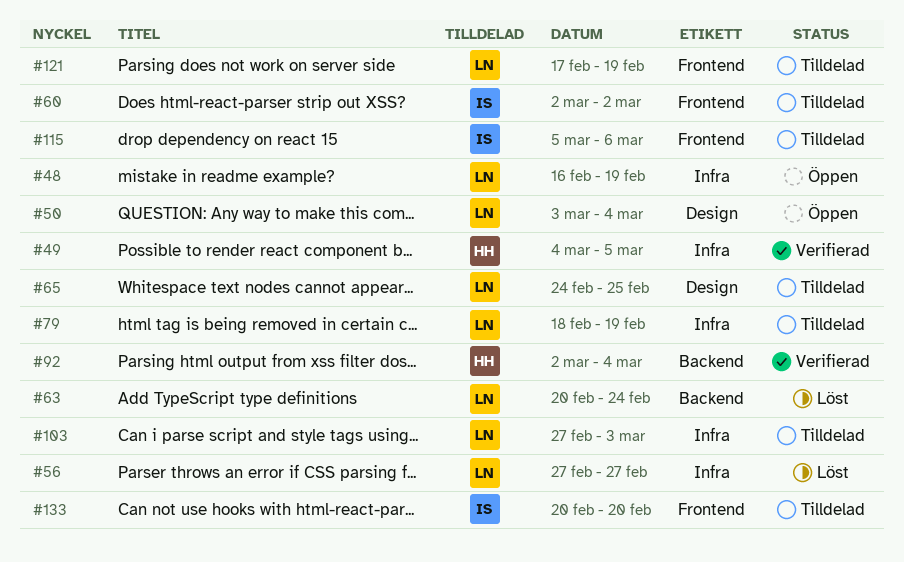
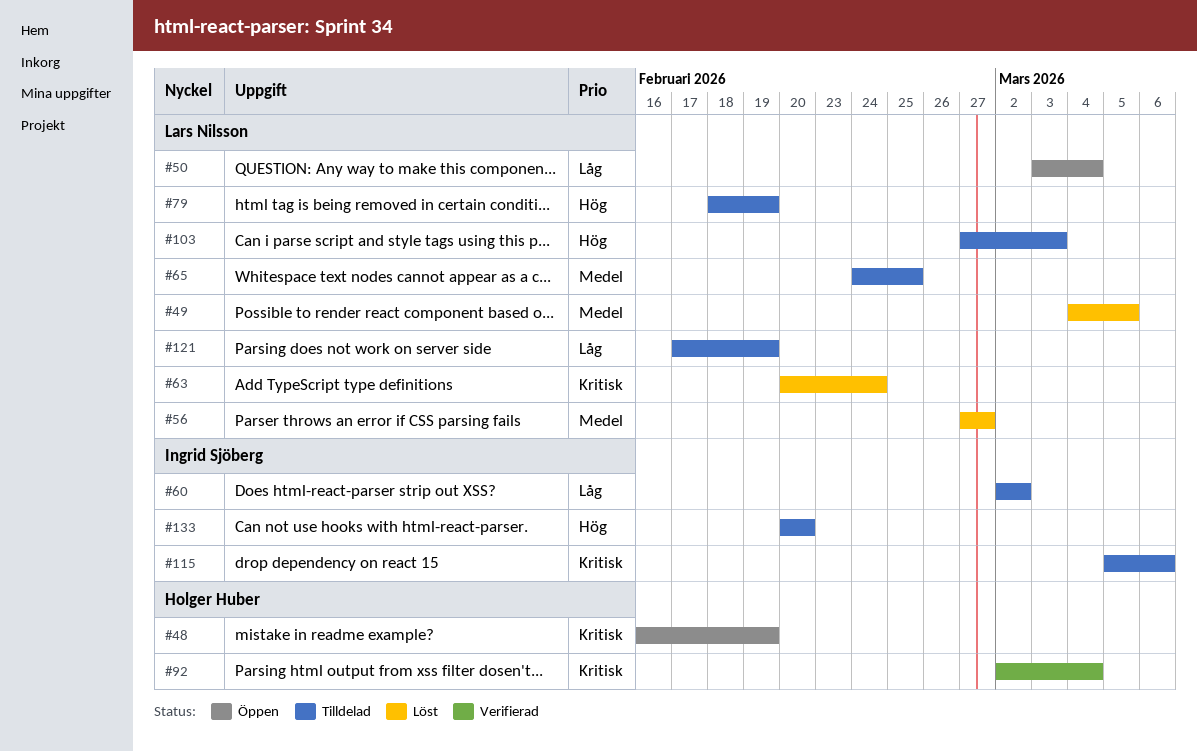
#48, owner: Lars Nilsson -> Holger Huber
#49, status: Verifierad -> Löst
#49, owner: Holger Huber -> Lars Nilsson

